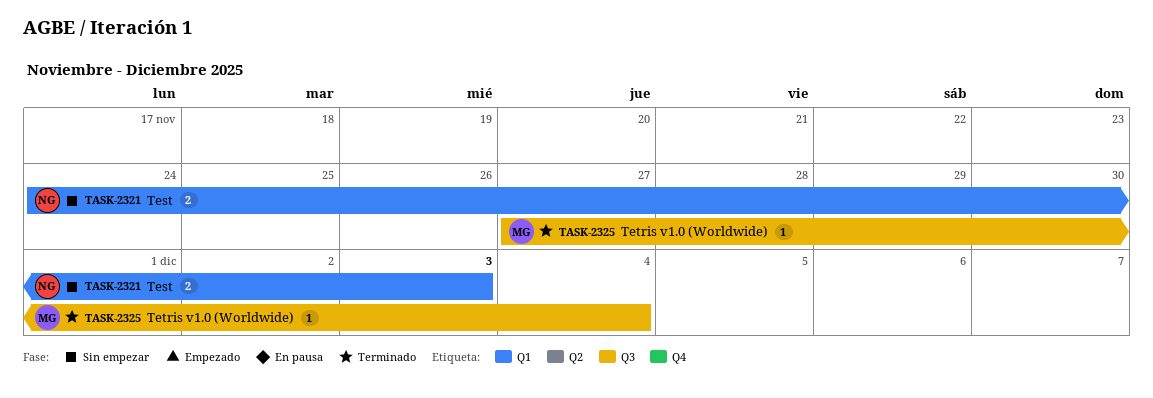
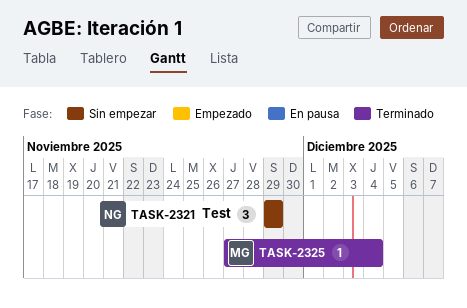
TASK-2321, estimate: 2 -> 3
TASK-2321, start: Nov 24 -> Nov 29
TASK-2321, due: Dec 3 -> Nov 29

